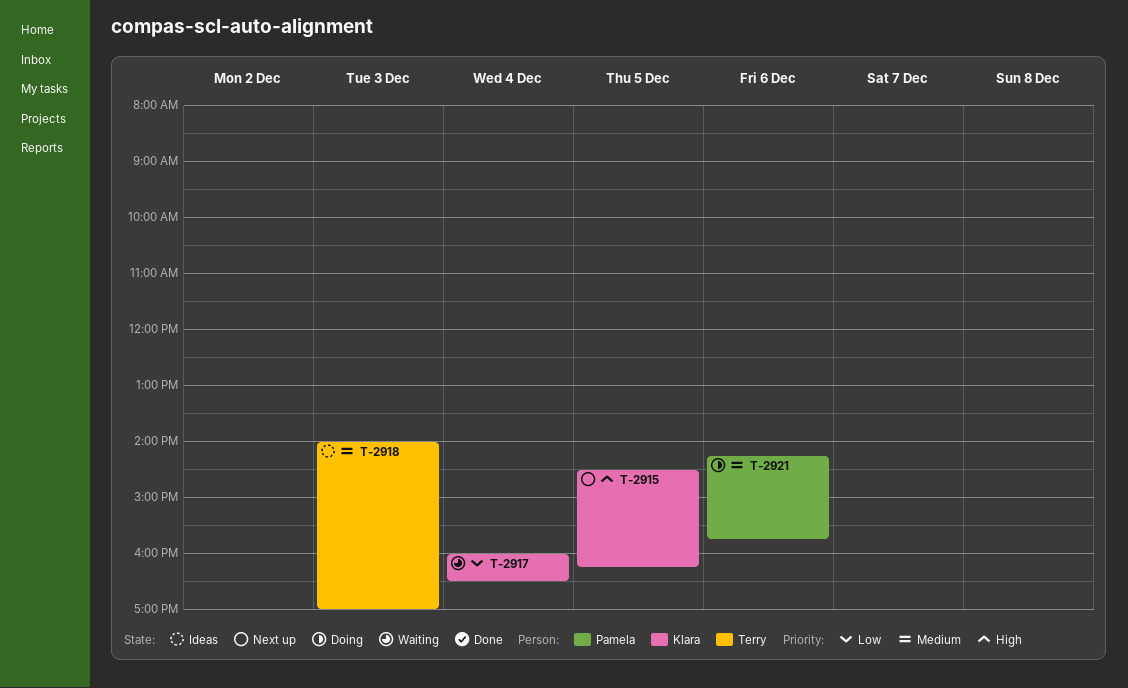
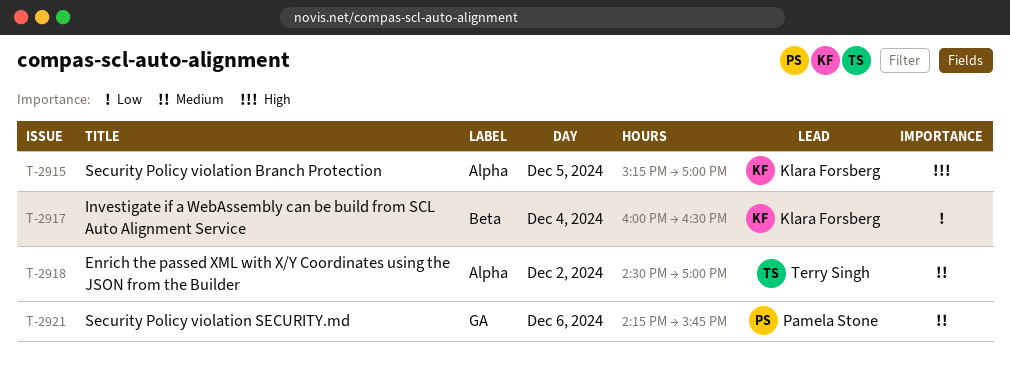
T-2915, begins: 14:30 -> 15:15
T-2915, ends: 16:15 -> 17:00
T-2918, day: Dec 3 -> Dec 2
T-2918, begins: 14:00 -> 14:30

